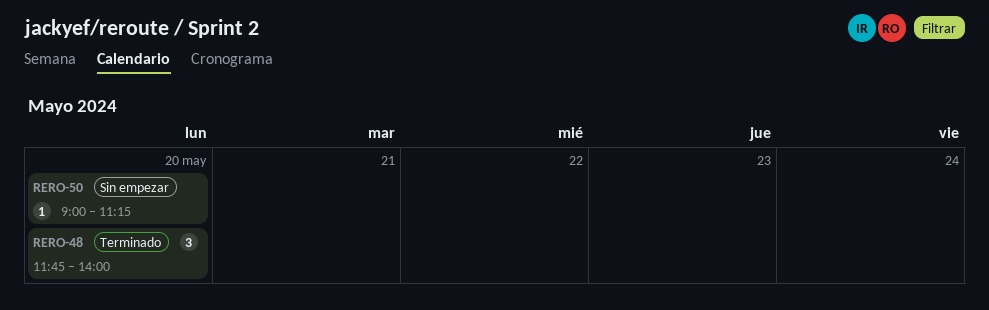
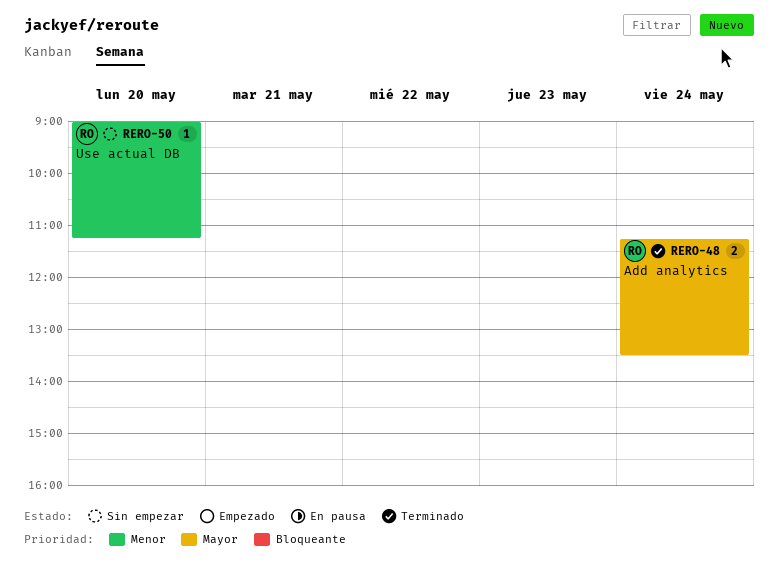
RERO-48, estimate: 3 -> 2
RERO-48, day: May 20 -> May 24
RERO-48, begins: 11:45 -> 11:15
RERO-48, ends: 14:00 -> 13:30

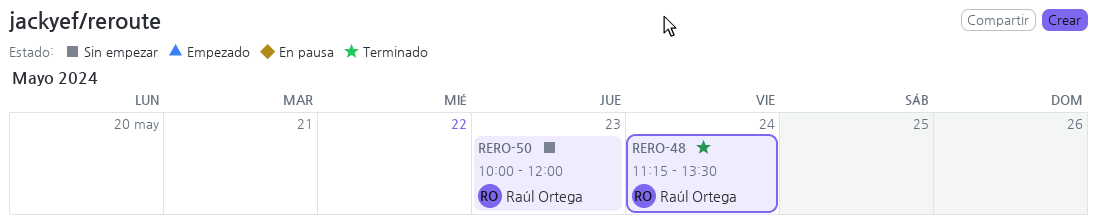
RERO-50, day: May 20 -> May 23
RERO-50, begins: 09:00 -> 10:00
RERO-50, ends: 11:15 -> 12:00

